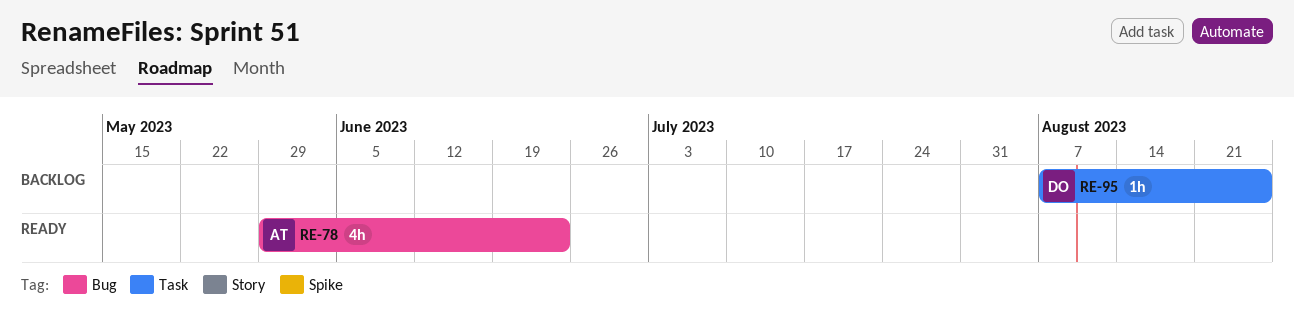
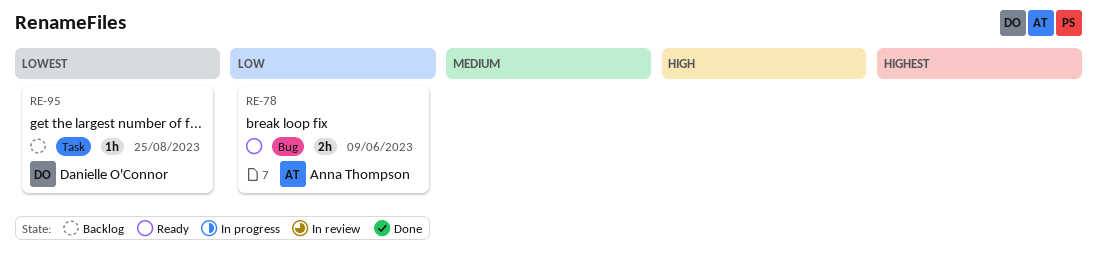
RE-78, estimate: 4h -> 2h
RE-78, due: Jun 23 -> Jun 9

